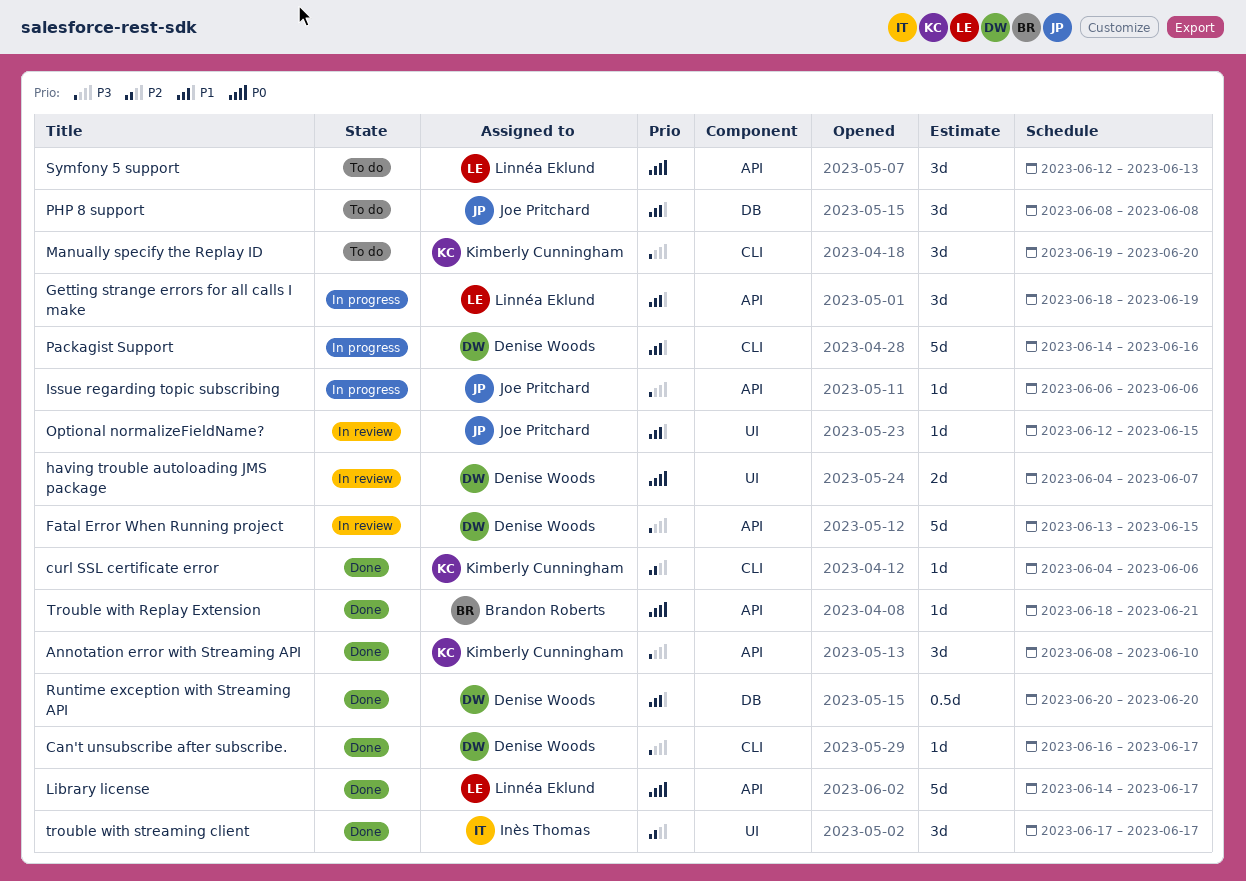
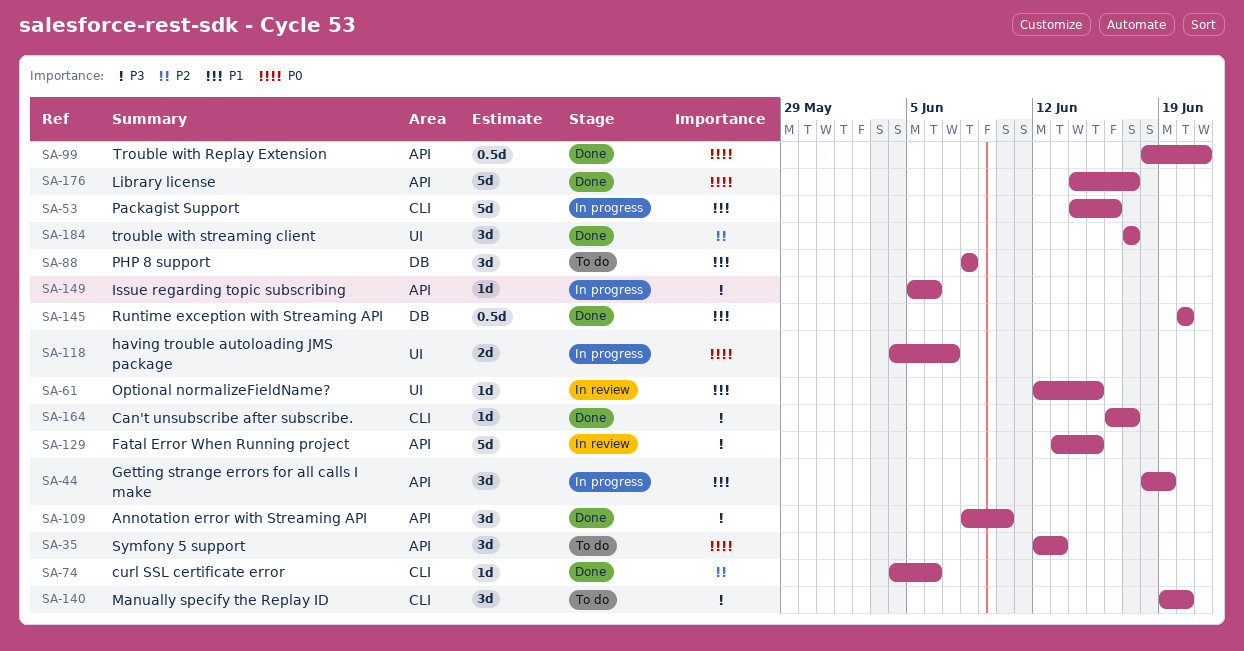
having trouble autoloading JMS package, status: In review -> In progress
Issue regarding topic subscribing, start: Jun 6 -> Jun 5
Trouble with Replay Extension, estimate: 1d -> 0.5d

